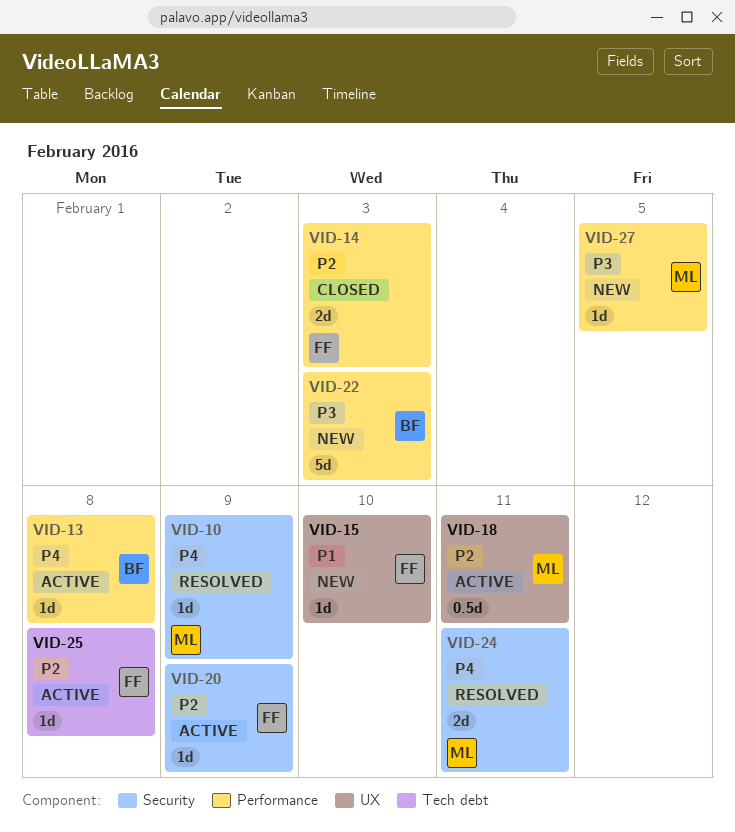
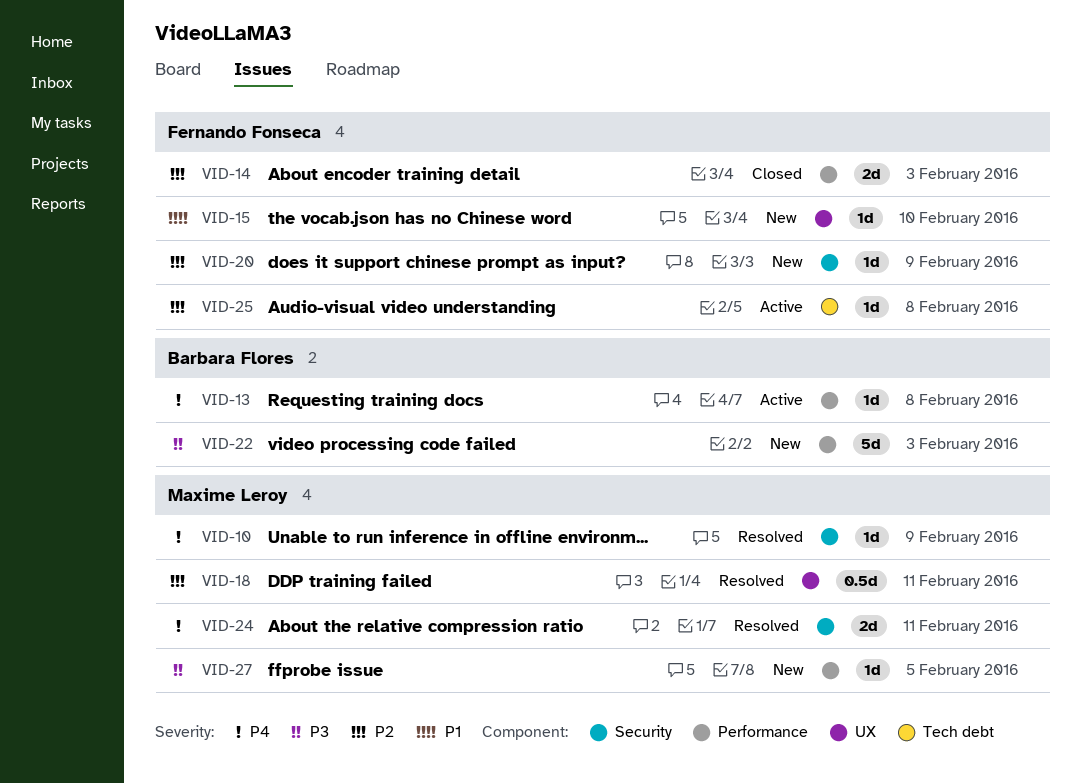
VID-18, status: Active -> Resolved
VID-20, status: Active -> New

